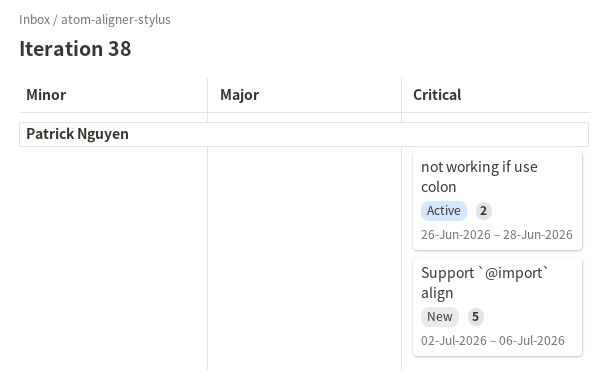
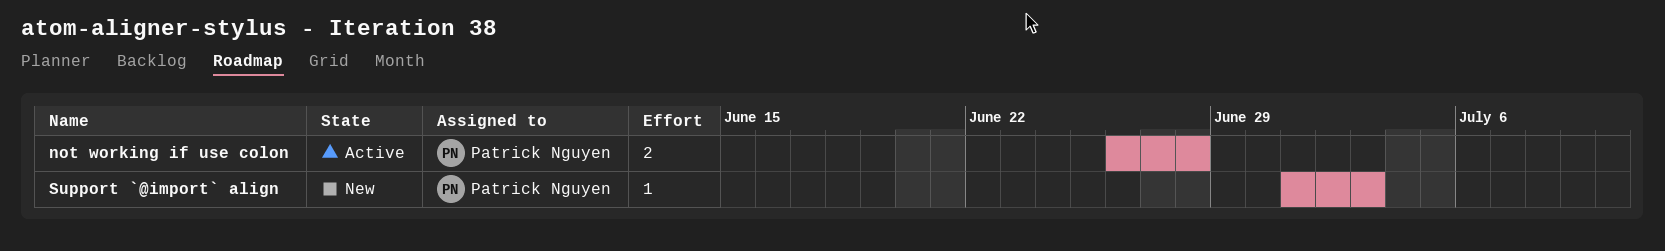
Support `@import` align, estimate: 5 -> 1
Support `@import` align, start: Jul 2 -> Jul 1
Support `@import` align, due: Jul 6 -> Jul 3

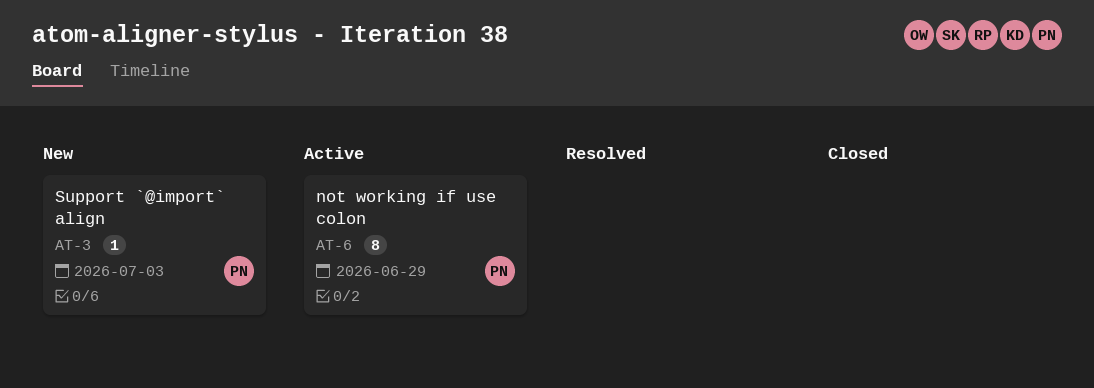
not working if use colon, estimate: 2 -> 8
not working if use colon, due: Jun 28 -> Jun 29

